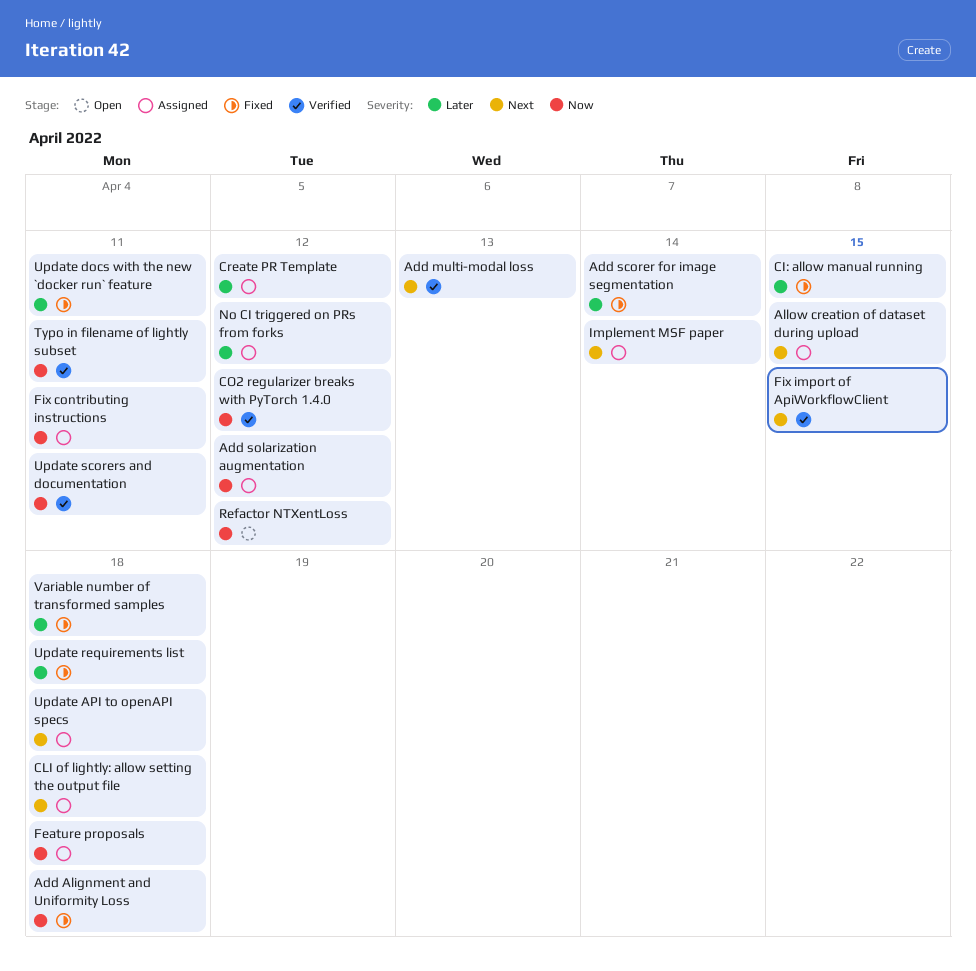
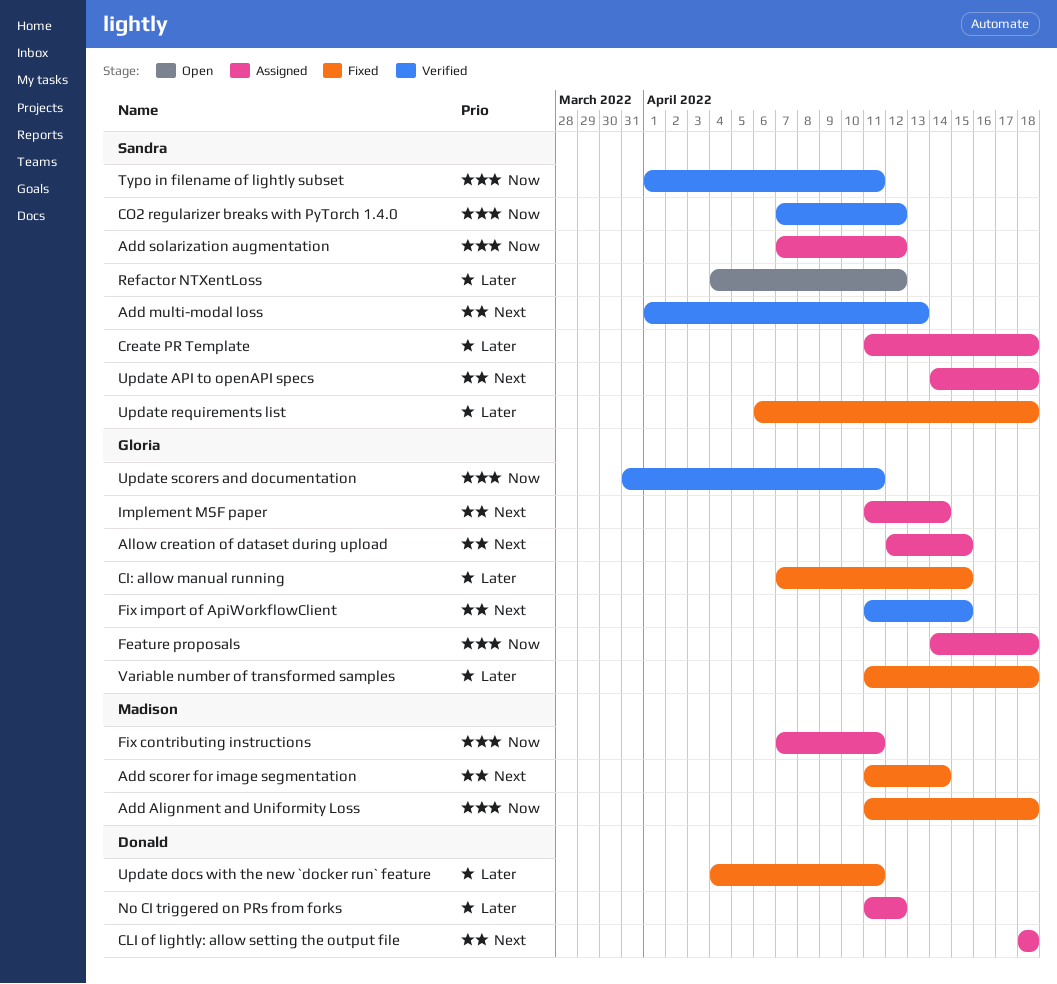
Add scorer for image segmentation, priority: Later -> Next
Create PR Template, due: Apr 12 -> Apr 18
Refactor NTXentLoss, priority: Now -> Later

